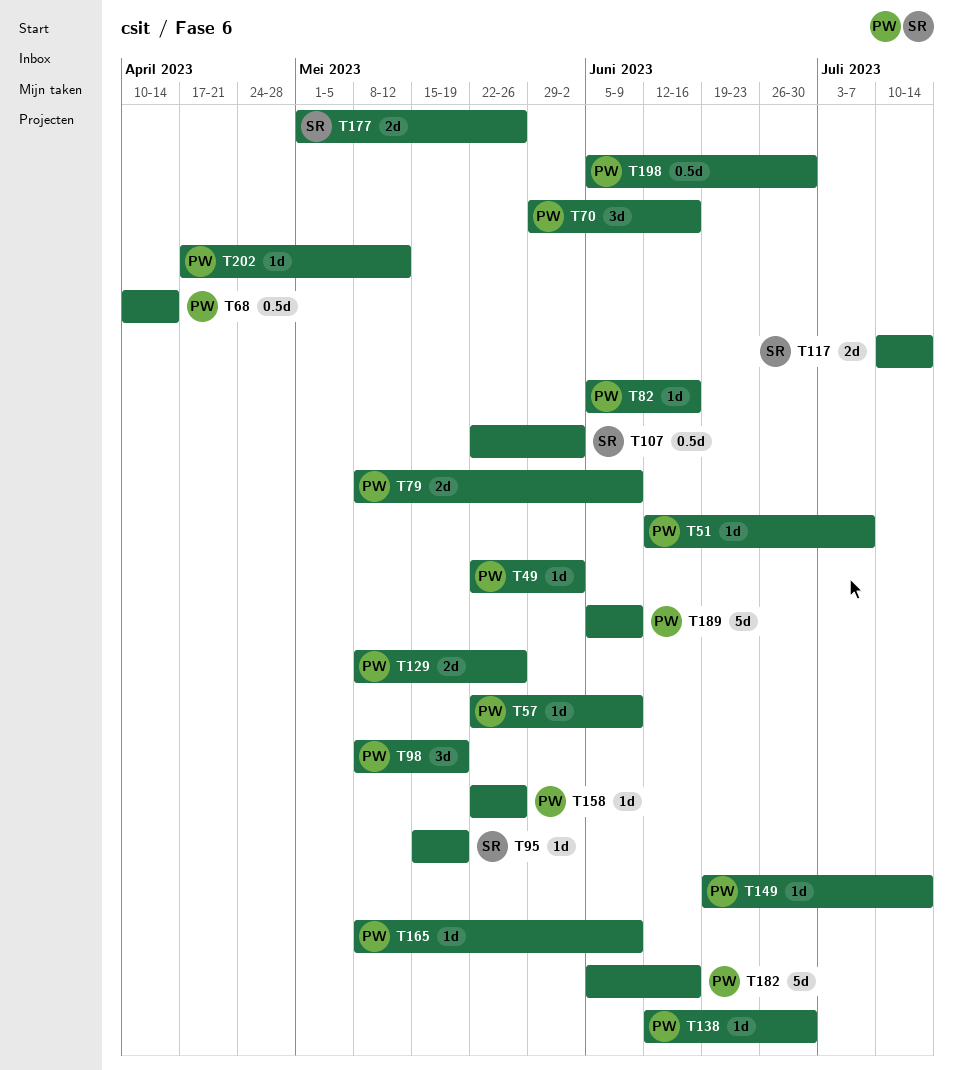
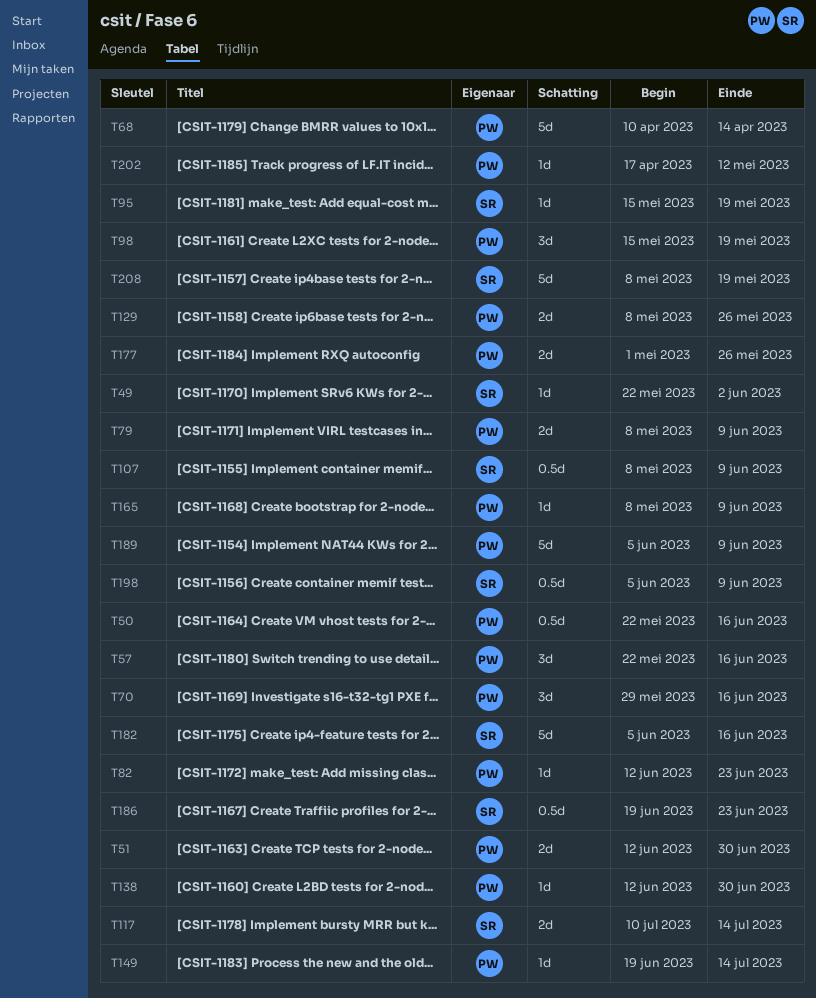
T49, owner: PW -> SR
T50: none -> present
T51, estimate: 1d -> 2d
T51, due: Jul 7 -> Jun 30
T57, estimate: 1d -> 3d
T57, due: Jun 9 -> Jun 16
T68, estimate: 0.5d -> 5d
T82, start: Jun 5 -> Jun 12
T82, due: Jun 16 -> Jun 23
T98, start: May 8 -> May 15
T107, start: May 22 -> May 8
T107, due: Jun 2 -> Jun 9
T158: present -> none
T177, owner: SR -> PW
T182, owner: PW -> SR
T186: none -> present
T198, owner: PW -> SR
T198, due: Jun 30 -> Jun 9
T208: none -> present

